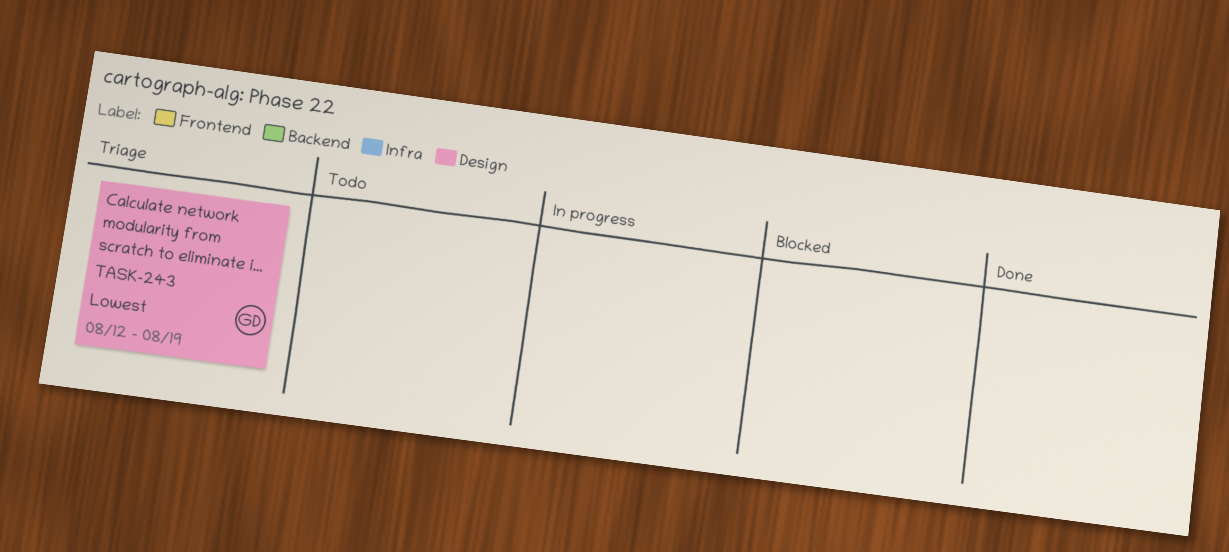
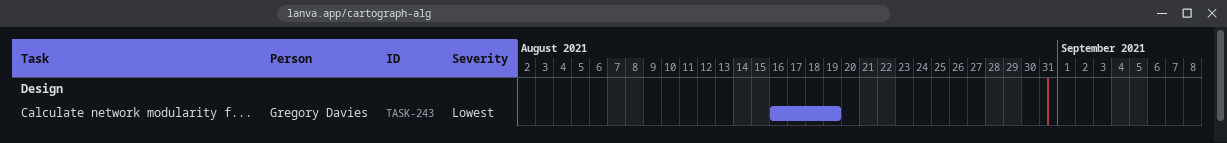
TASK-243, start: Aug 12 -> Aug 16

